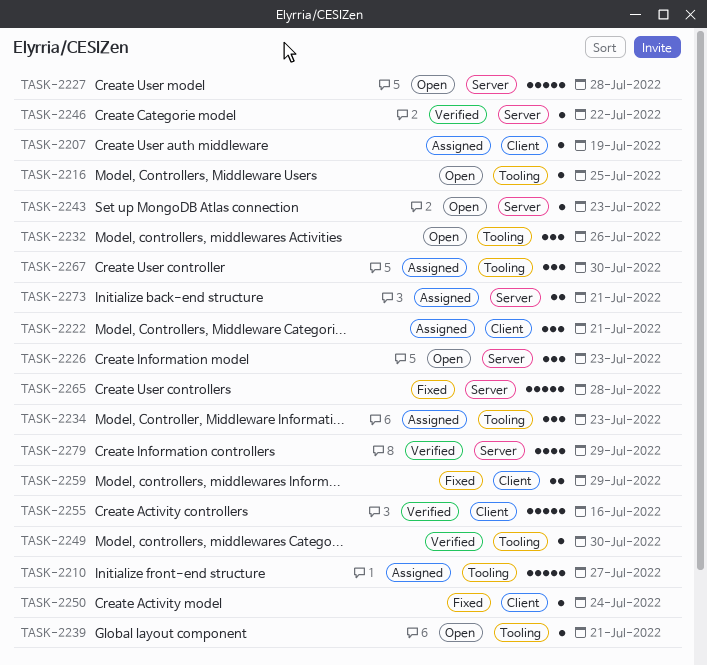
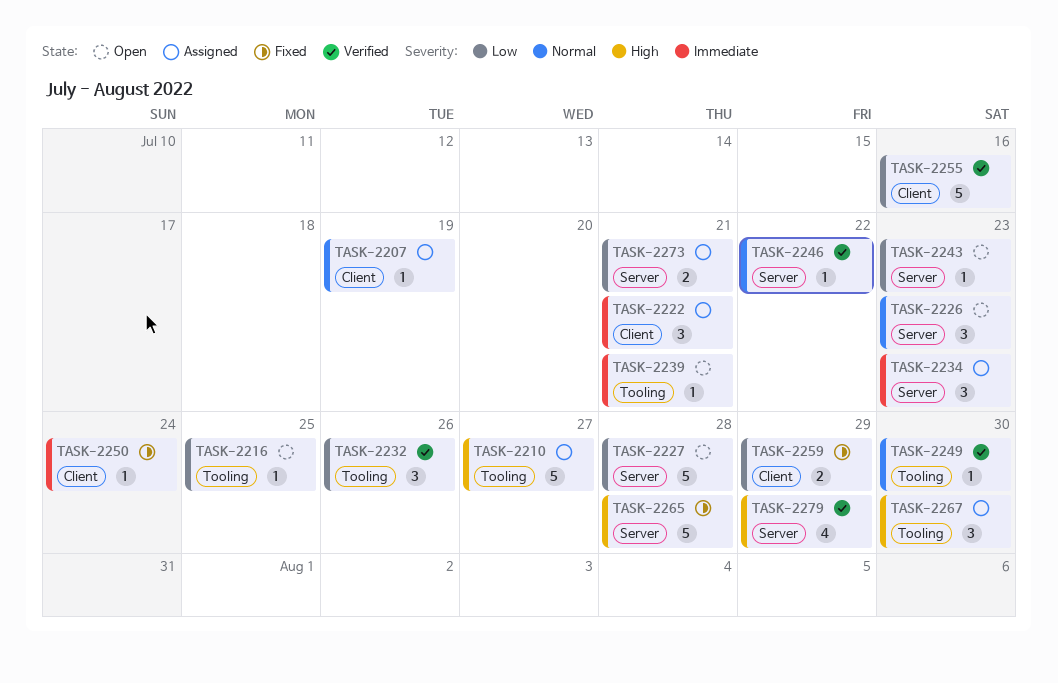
TASK-2232, status: Open -> Verified
TASK-2234, label: Tooling -> Server

